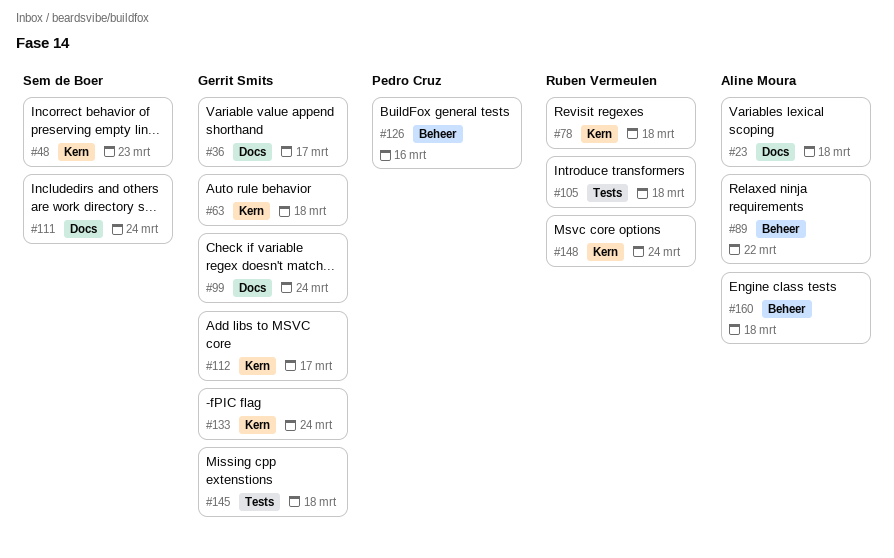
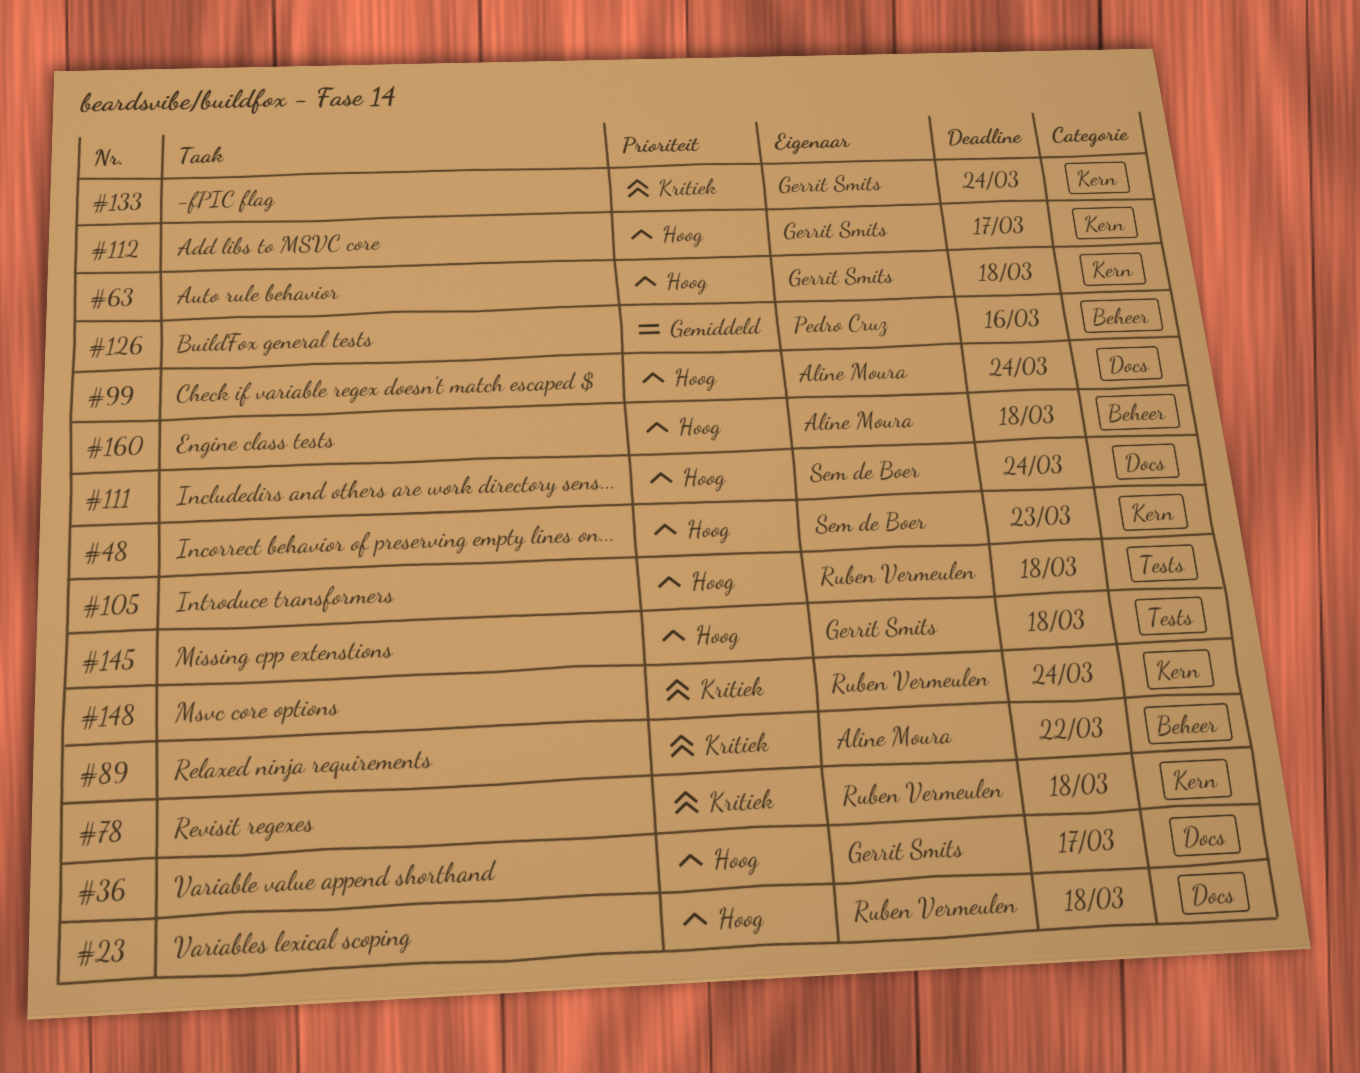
#23, owner: Aline Moura -> Ruben Vermeulen
#99, owner: Gerrit Smits -> Aline Moura

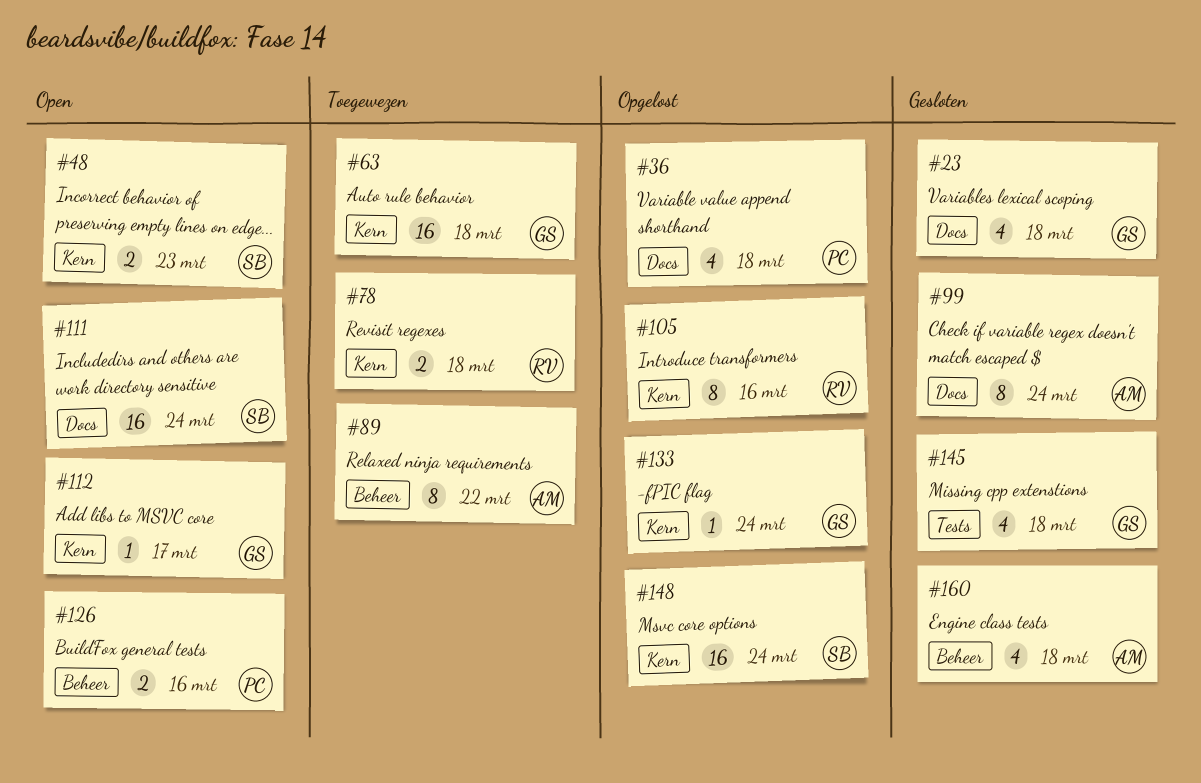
#23, owner: Ruben Vermeulen -> Gerrit Smits
#36, owner: Gerrit Smits -> Pedro Cruz
#36, due: Mar 17 -> Mar 18
#105, label: Tests -> Kern
#105, due: Mar 18 -> Mar 16
#148, owner: Ruben Vermeulen -> Sem de Boer

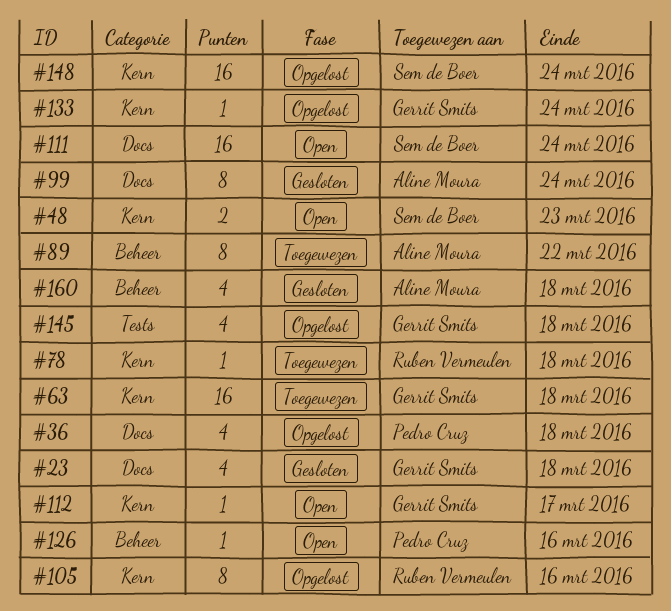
#78, estimate: 2 -> 1
#126, estimate: 2 -> 1
#145, status: Gesloten -> Opgelost

